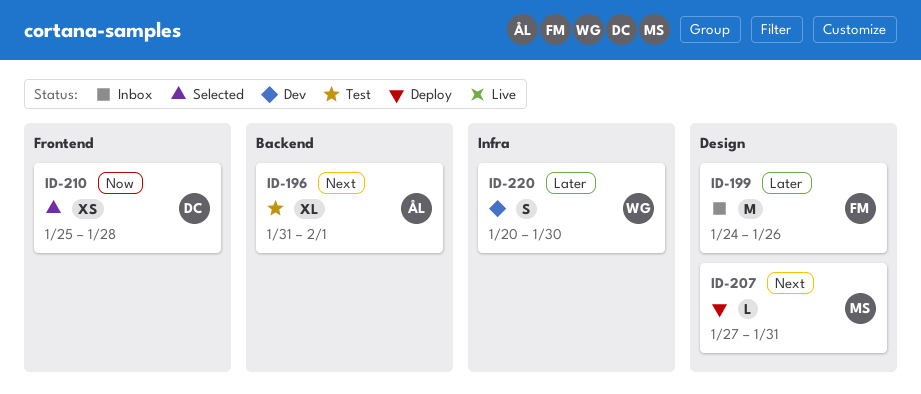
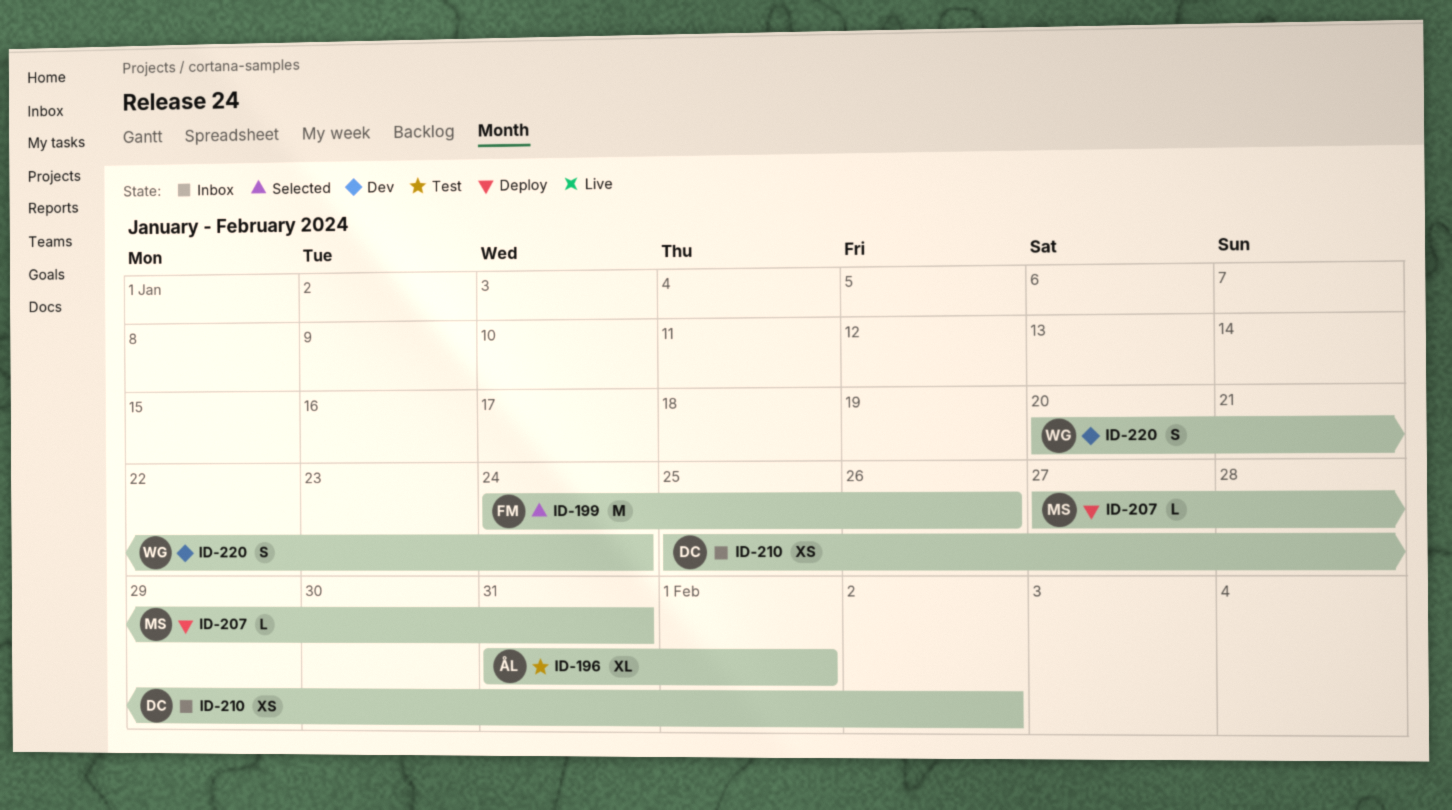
ID-199, status: Inbox -> Selected
ID-210, status: Selected -> Inbox
ID-210, due: Jan 28 -> Feb 2
ID-220, due: Jan 30 -> Jan 24

